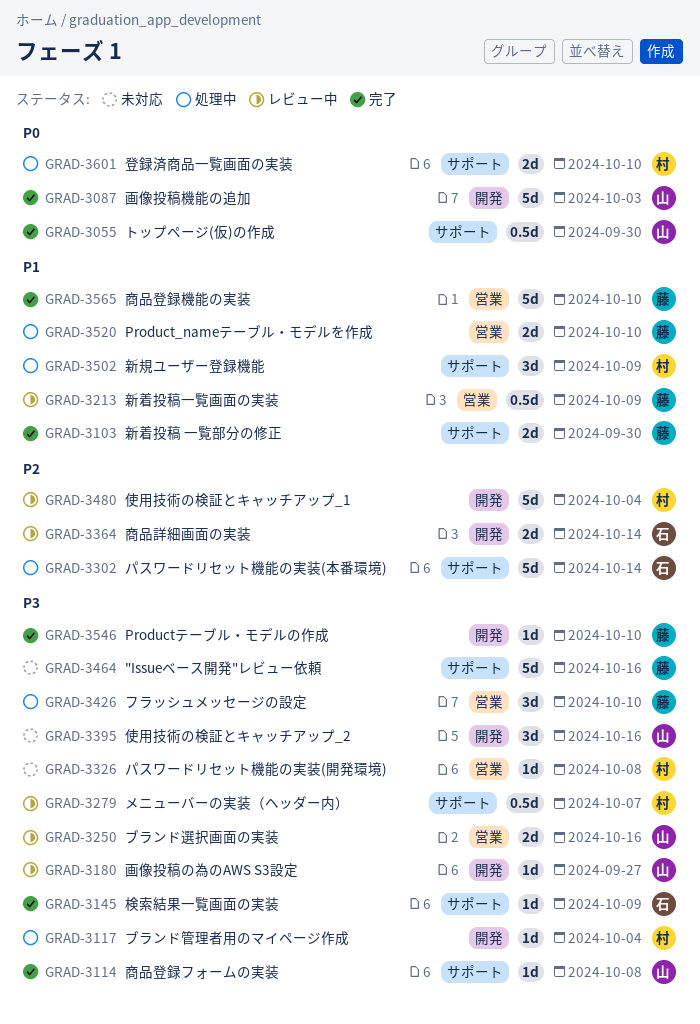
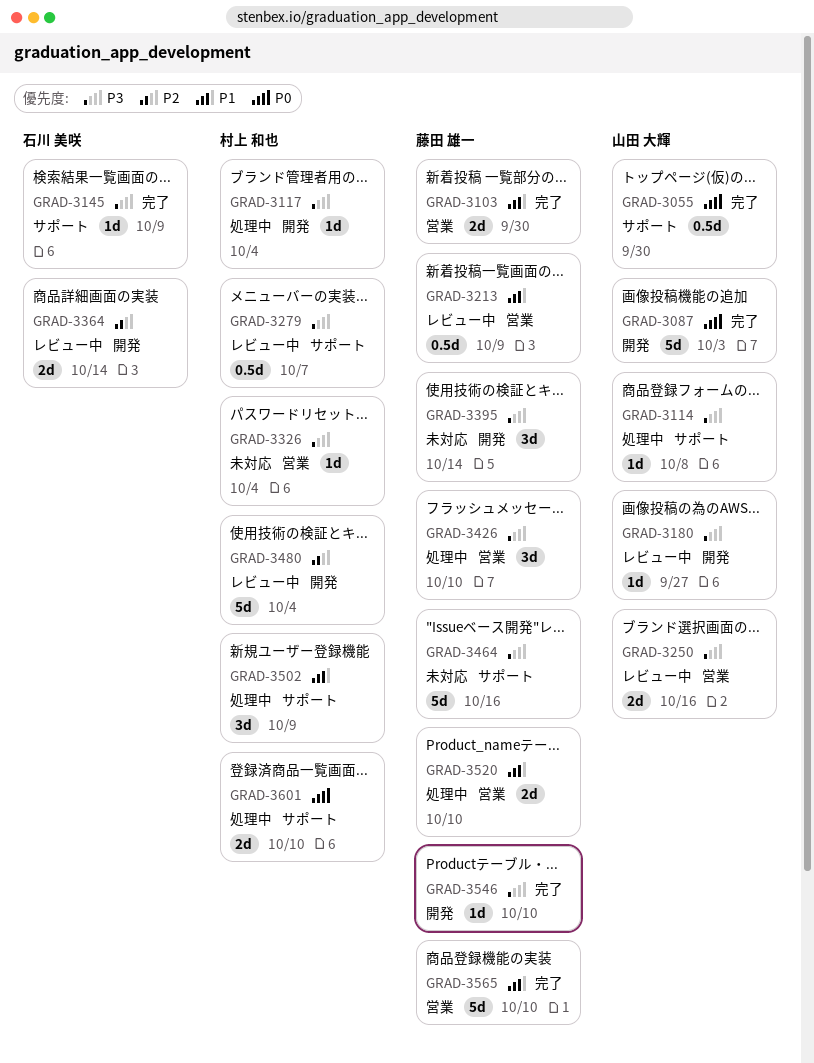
GRAD-3103, label: サポート -> 営業
GRAD-3114, status: 完了 -> 処理中
GRAD-3302: present -> none
GRAD-3326, due: Oct 8 -> Oct 4
GRAD-3395, owner: 山田 大輝 -> 藤田 雄一
GRAD-3395, due: Oct 16 -> Oct 14

